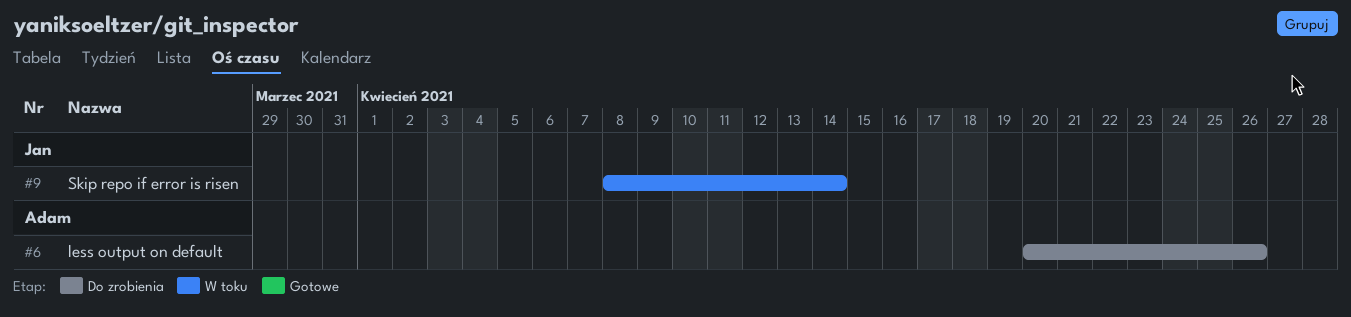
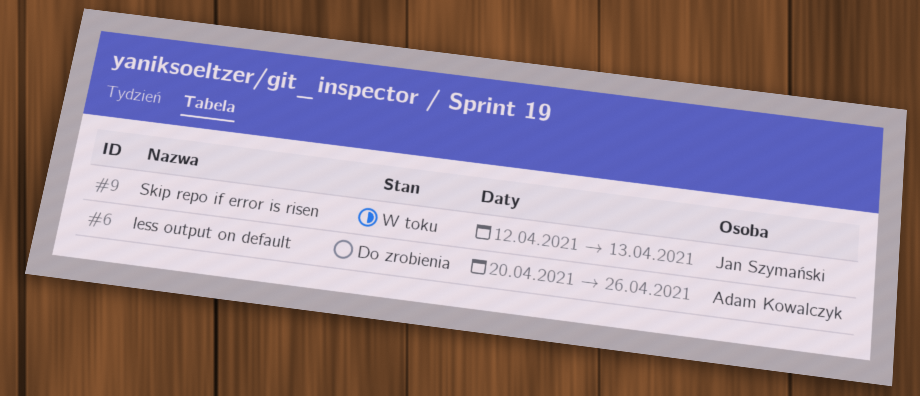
#9, start: Apr 8 -> Apr 12
#9, due: Apr 14 -> Apr 13

